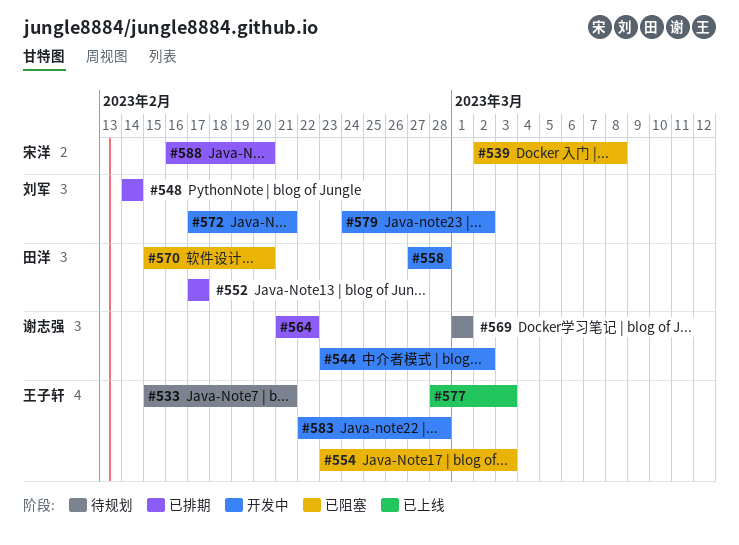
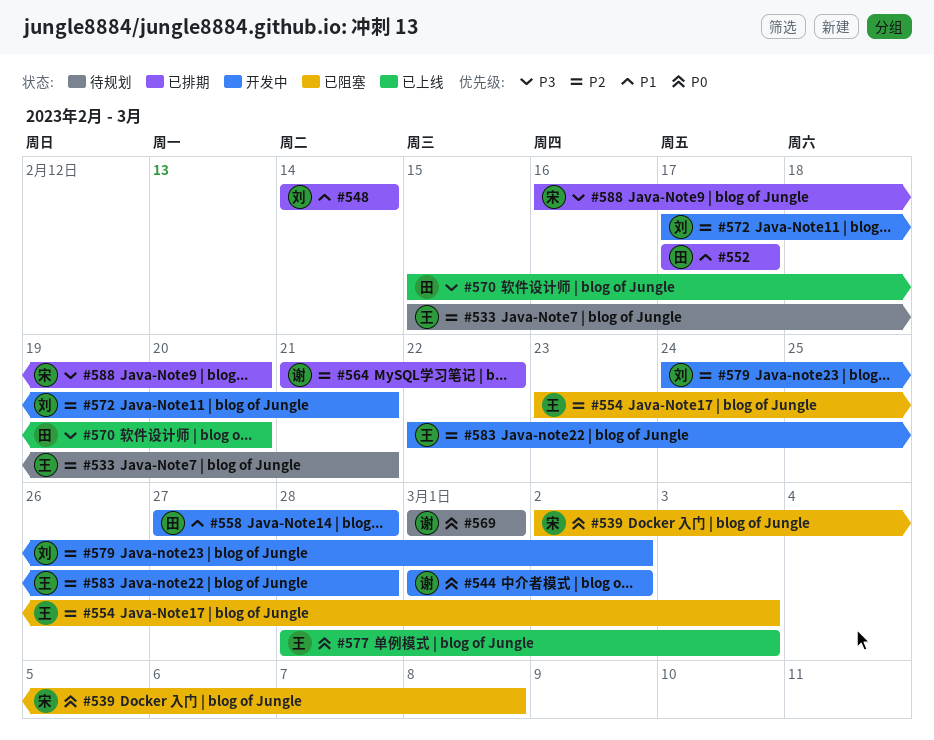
#544, start: Feb 23 -> Mar 1
#570, status: 已阻塞 -> 已上线

